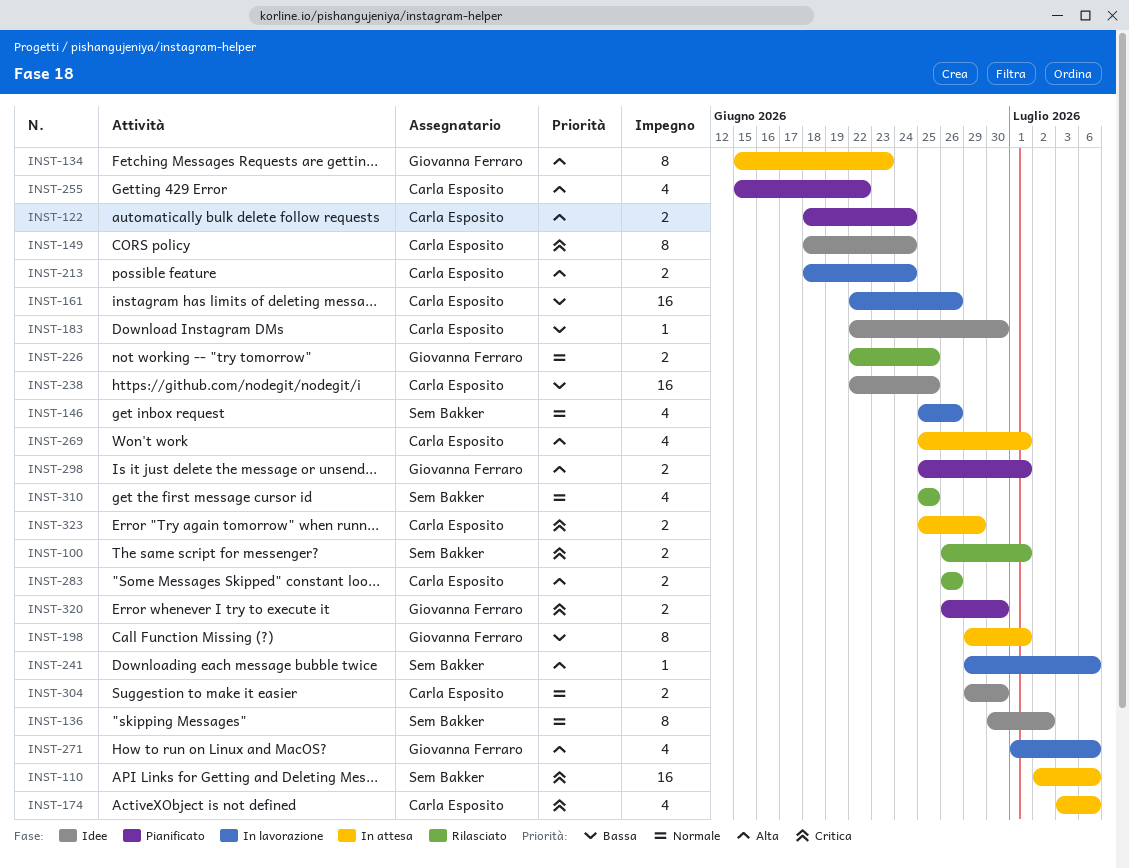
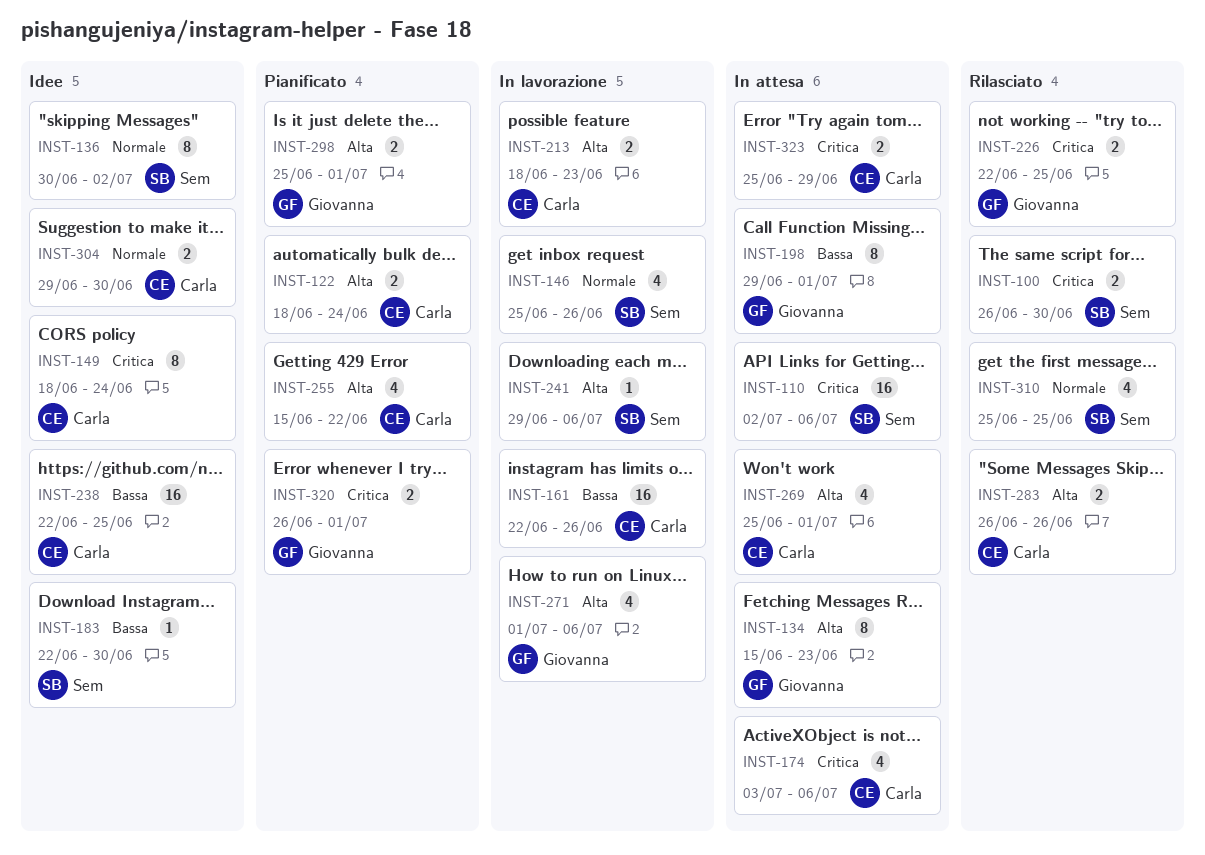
INST-100, due: Jul 1 -> Jun 30
INST-183, owner: Carla Esposito -> Sem Bakker
INST-213, due: Jun 24 -> Jun 23
INST-226, priority: Normale -> Critica
INST-320, due: Jun 30 -> Jul 1

